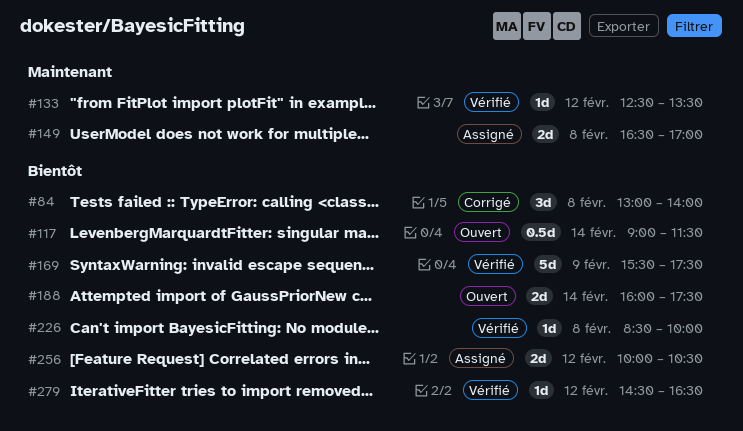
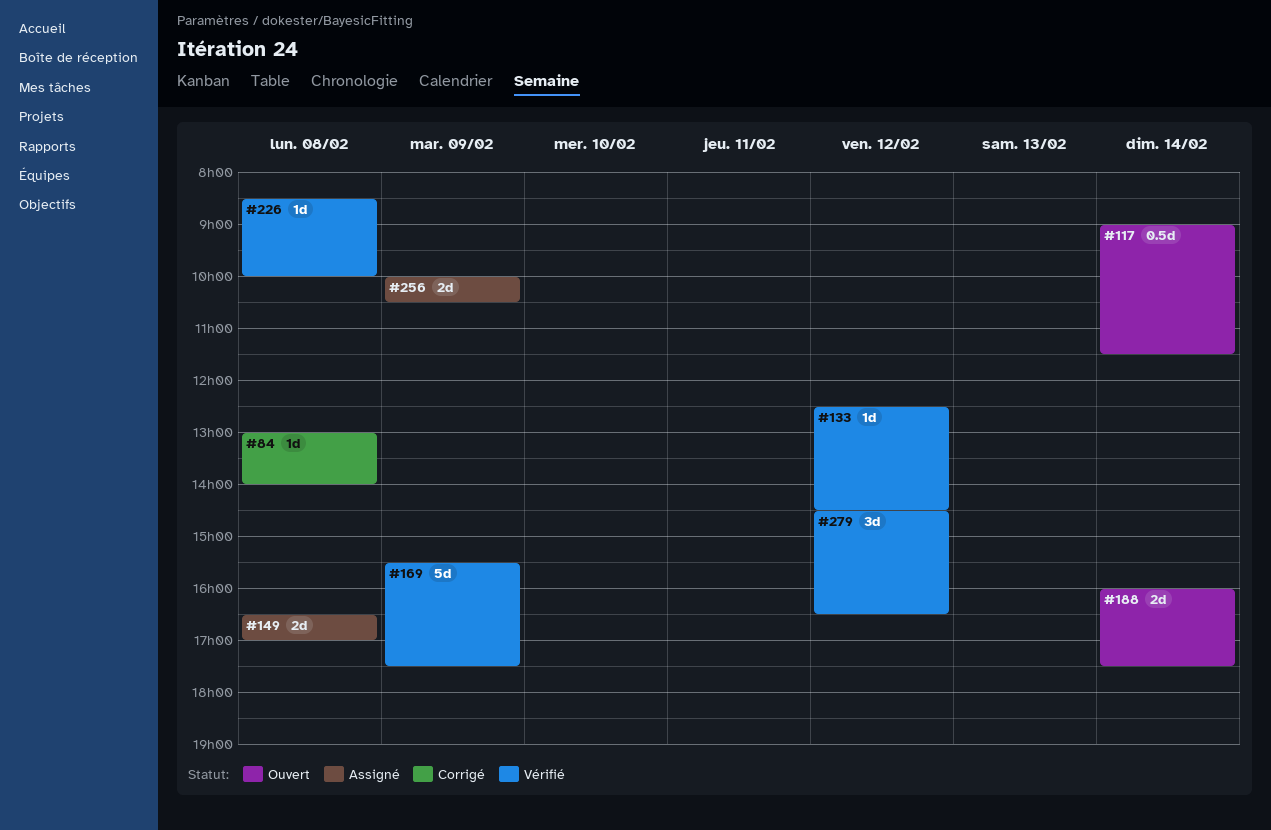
#84, estimate: 3d -> 1d
#133, ends: 13:30 -> 14:30
#256, day: Feb 12 -> Feb 9
#279, estimate: 1d -> 3d

